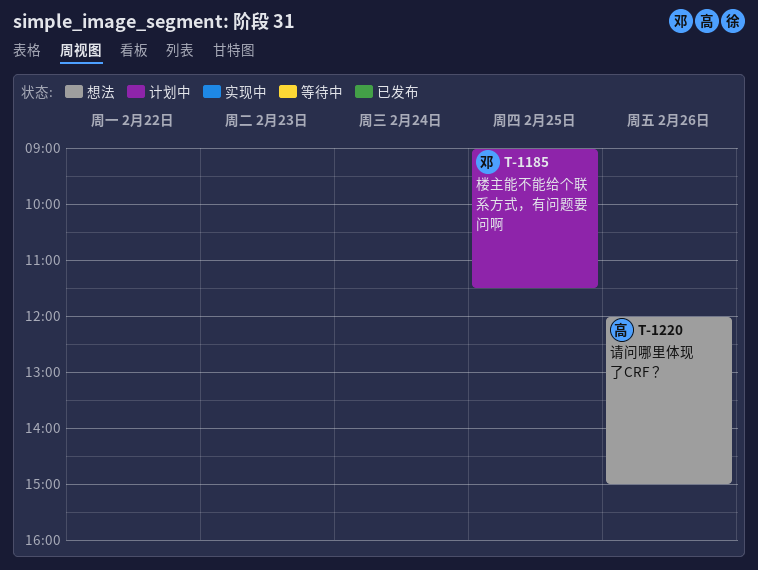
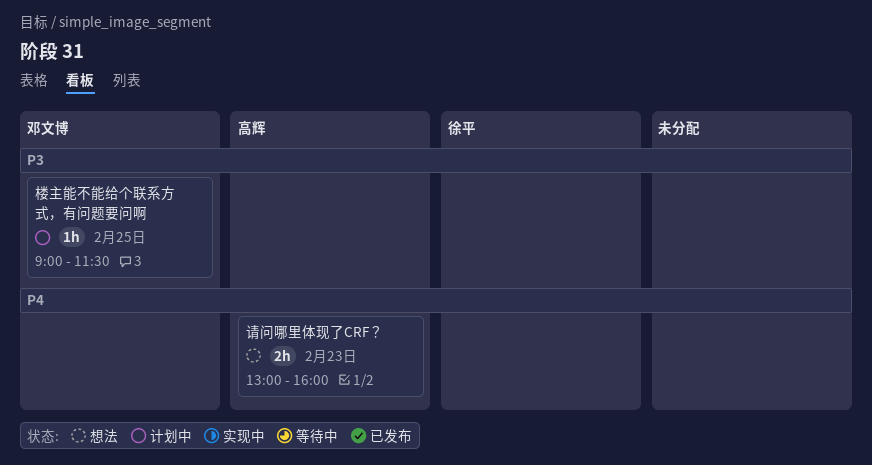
请问哪里体现了CRF？, day: Feb 26 -> Feb 23
请问哪里体现了CRF？, begins: 12:00 -> 13:00
请问哪里体现了CRF？, ends: 15:00 -> 16:00

